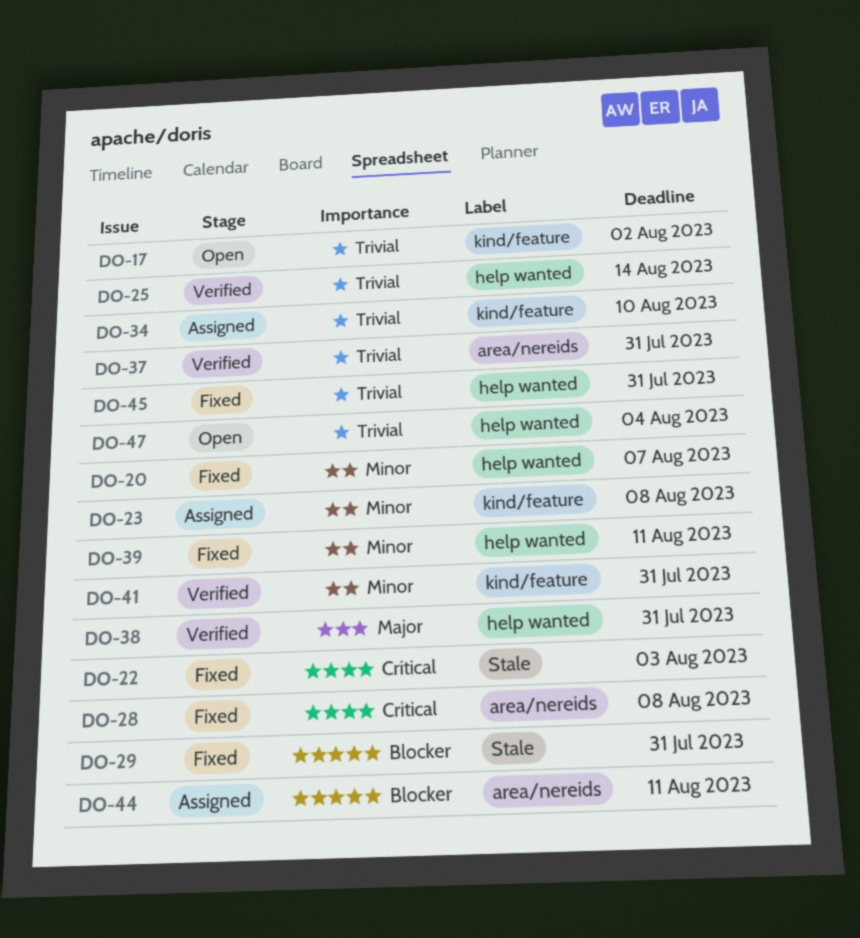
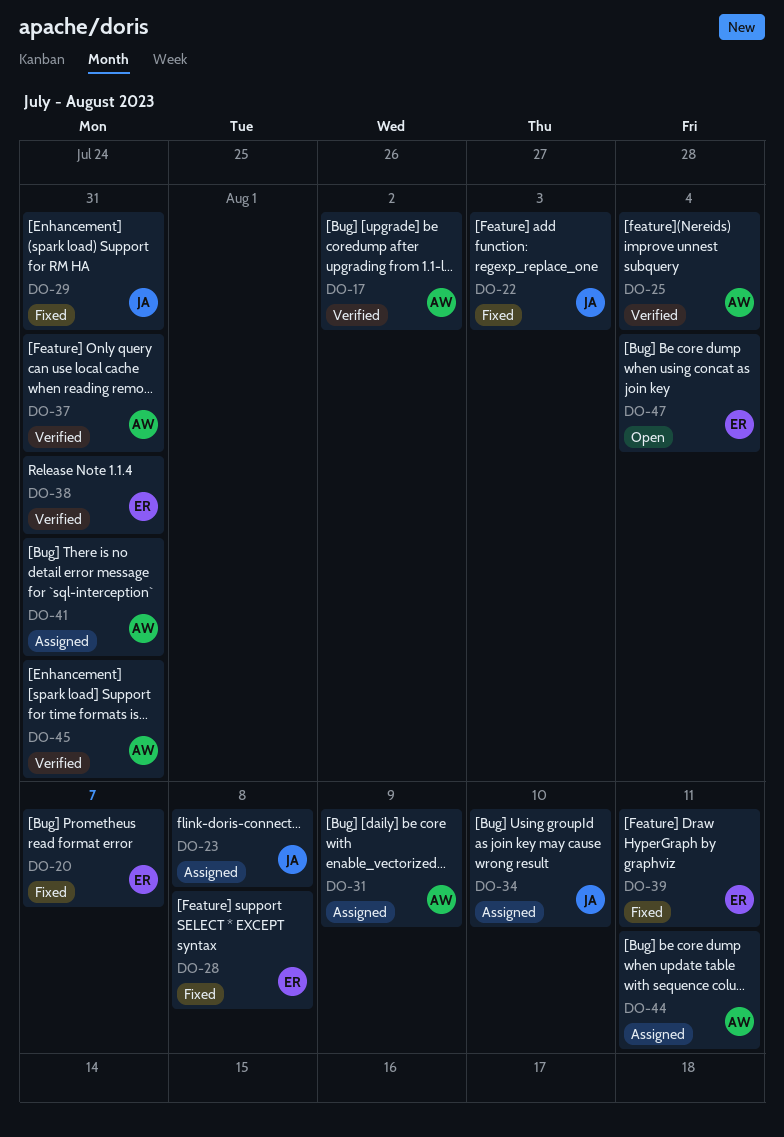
DO-17, status: Open -> Verified
DO-25, due: Aug 14 -> Aug 4
DO-31: none -> present
DO-41, status: Verified -> Assigned
DO-45, status: Fixed -> Verified

